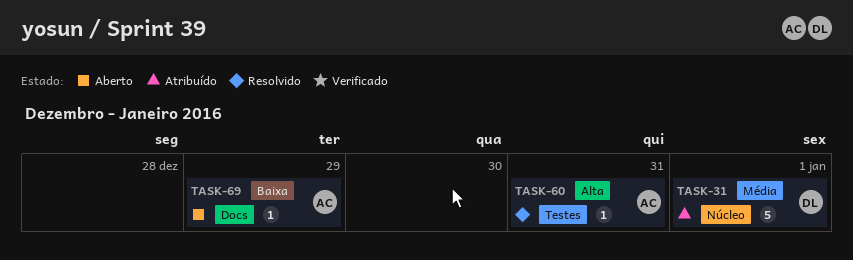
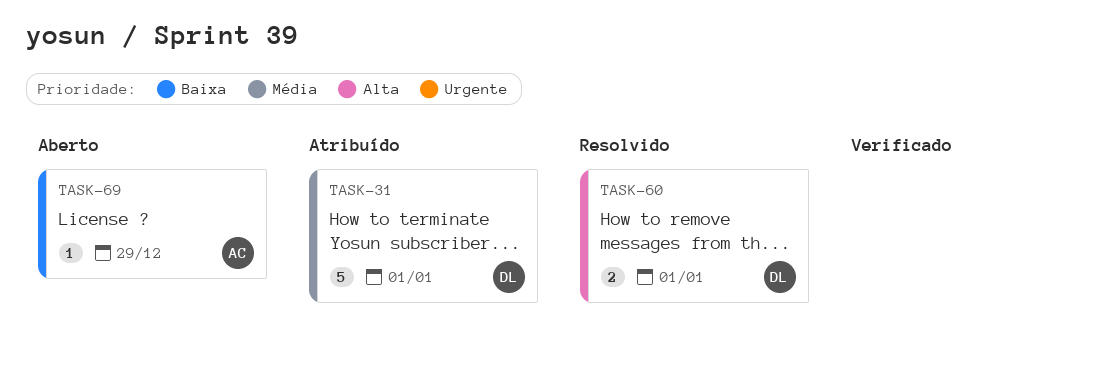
TASK-60, owner: AC -> DL
TASK-60, estimate: 1 -> 2
TASK-60, due: Dec 31 -> Jan 1

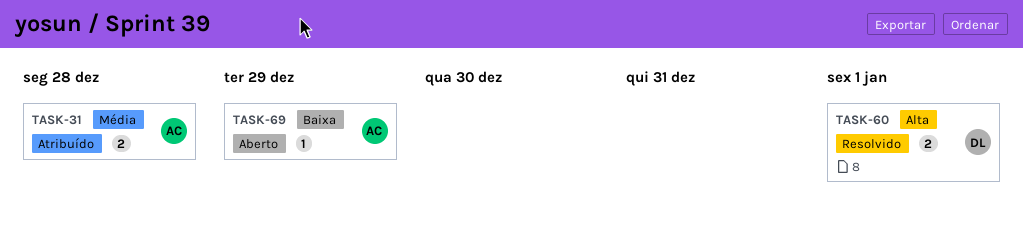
TASK-31, owner: DL -> AC
TASK-31, estimate: 5 -> 2
TASK-31, due: Jan 1 -> Dec 28

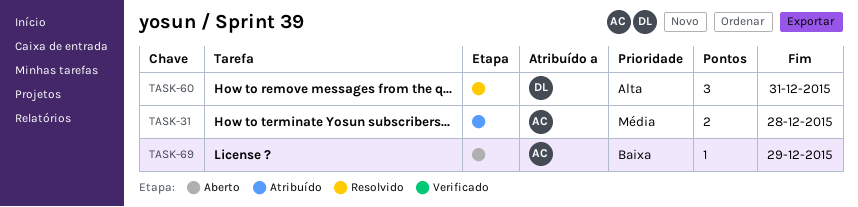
TASK-60, estimate: 2 -> 3
TASK-60, due: Jan 1 -> Dec 31

